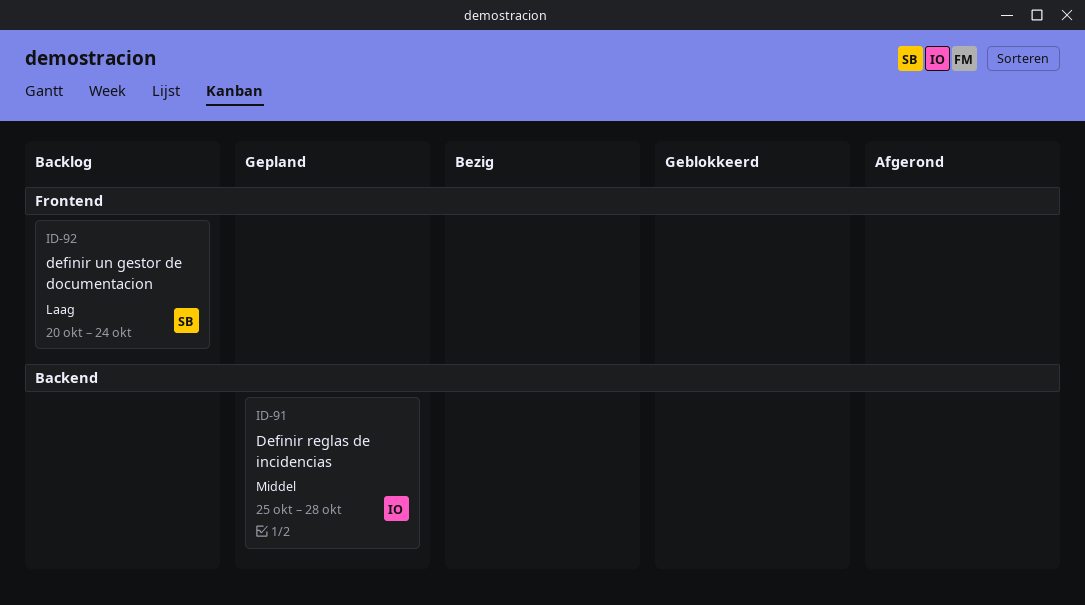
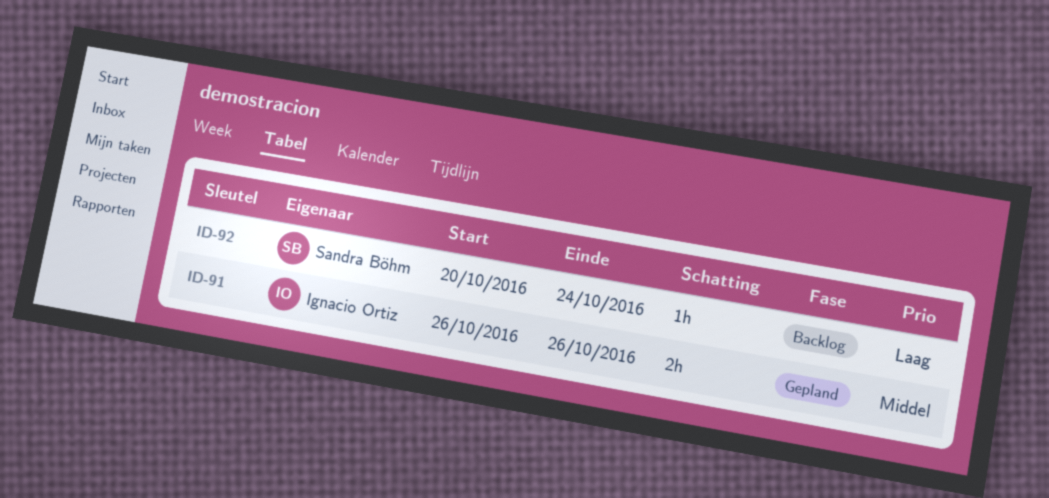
ID-91, start: Oct 25 -> Oct 26
ID-91, due: Oct 28 -> Oct 26

